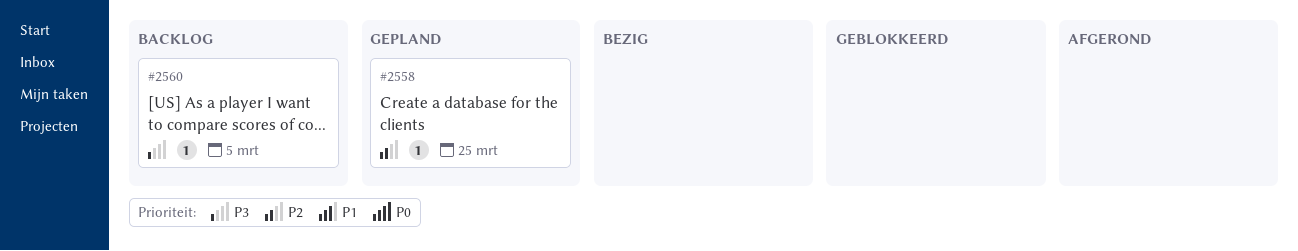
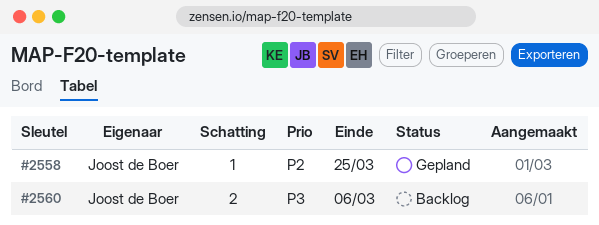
#2560, estimate: 1 -> 2
#2560, due: Mar 5 -> Mar 6

